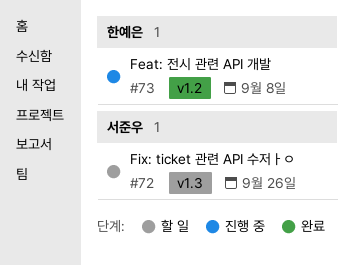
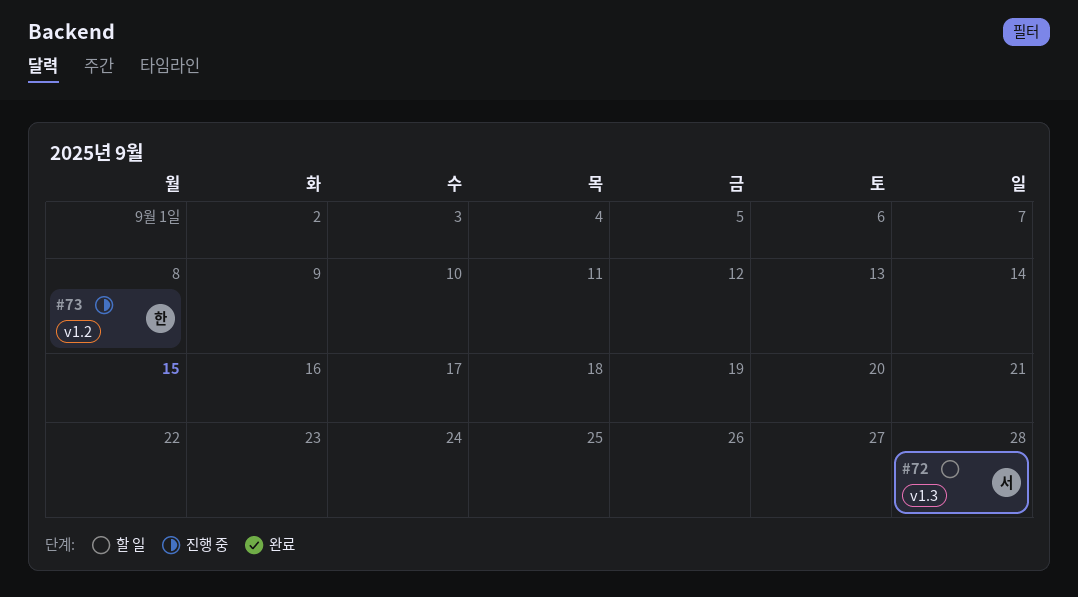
#72, due: Sep 26 -> Sep 28

